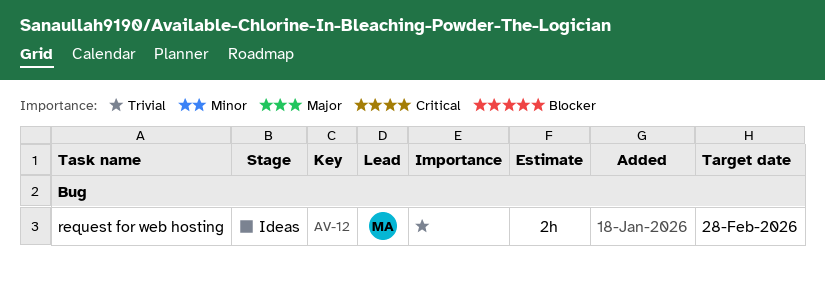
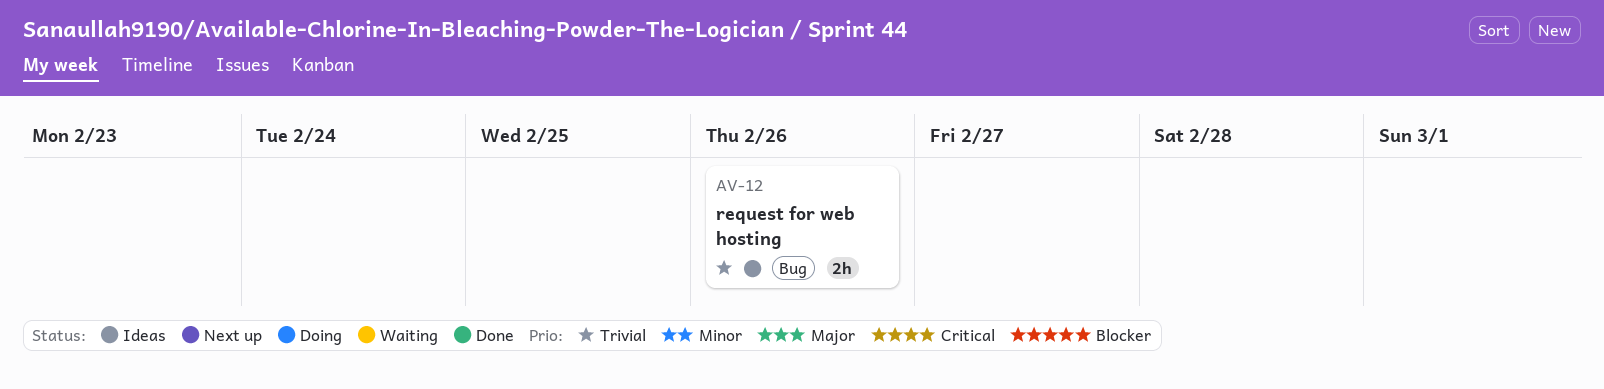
AV-12, due: Feb 28 -> Feb 26

